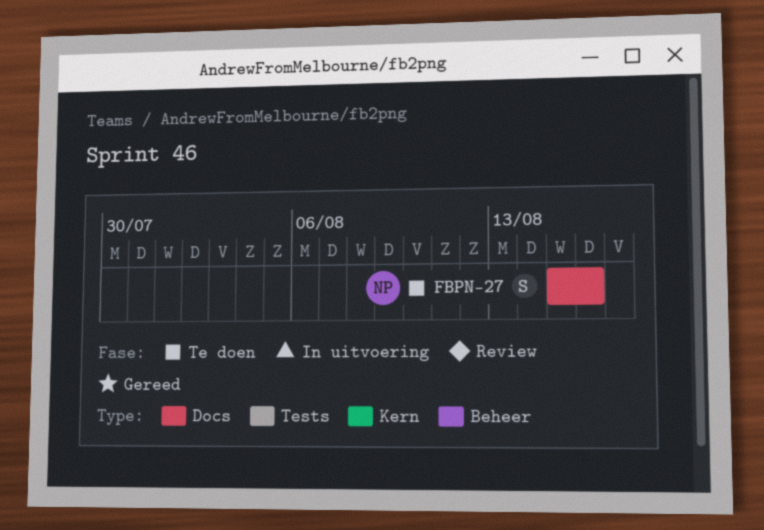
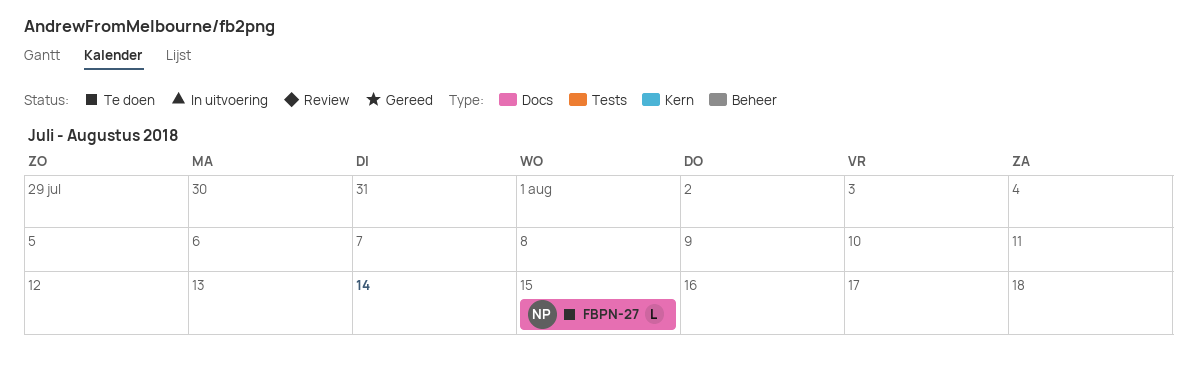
FBPN-27, estimate: S -> L
FBPN-27, due: Aug 16 -> Aug 15

